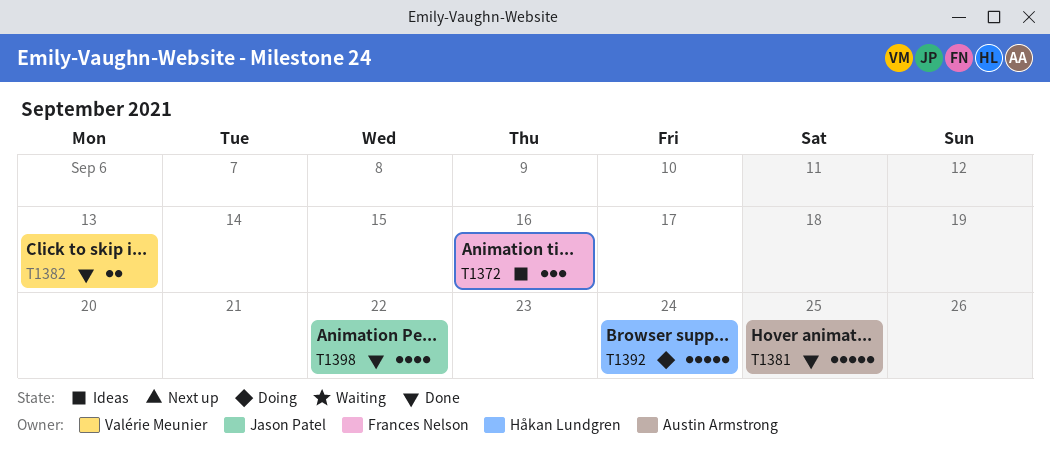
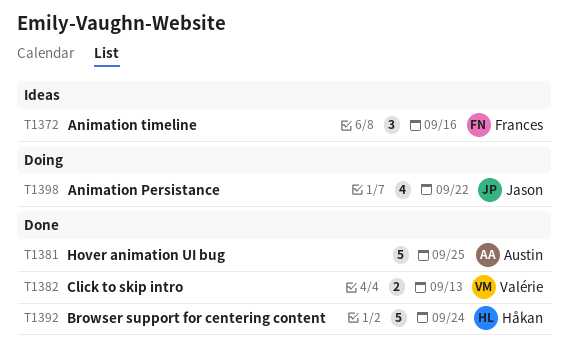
T1392, status: Doing -> Done
T1398, status: Done -> Doing

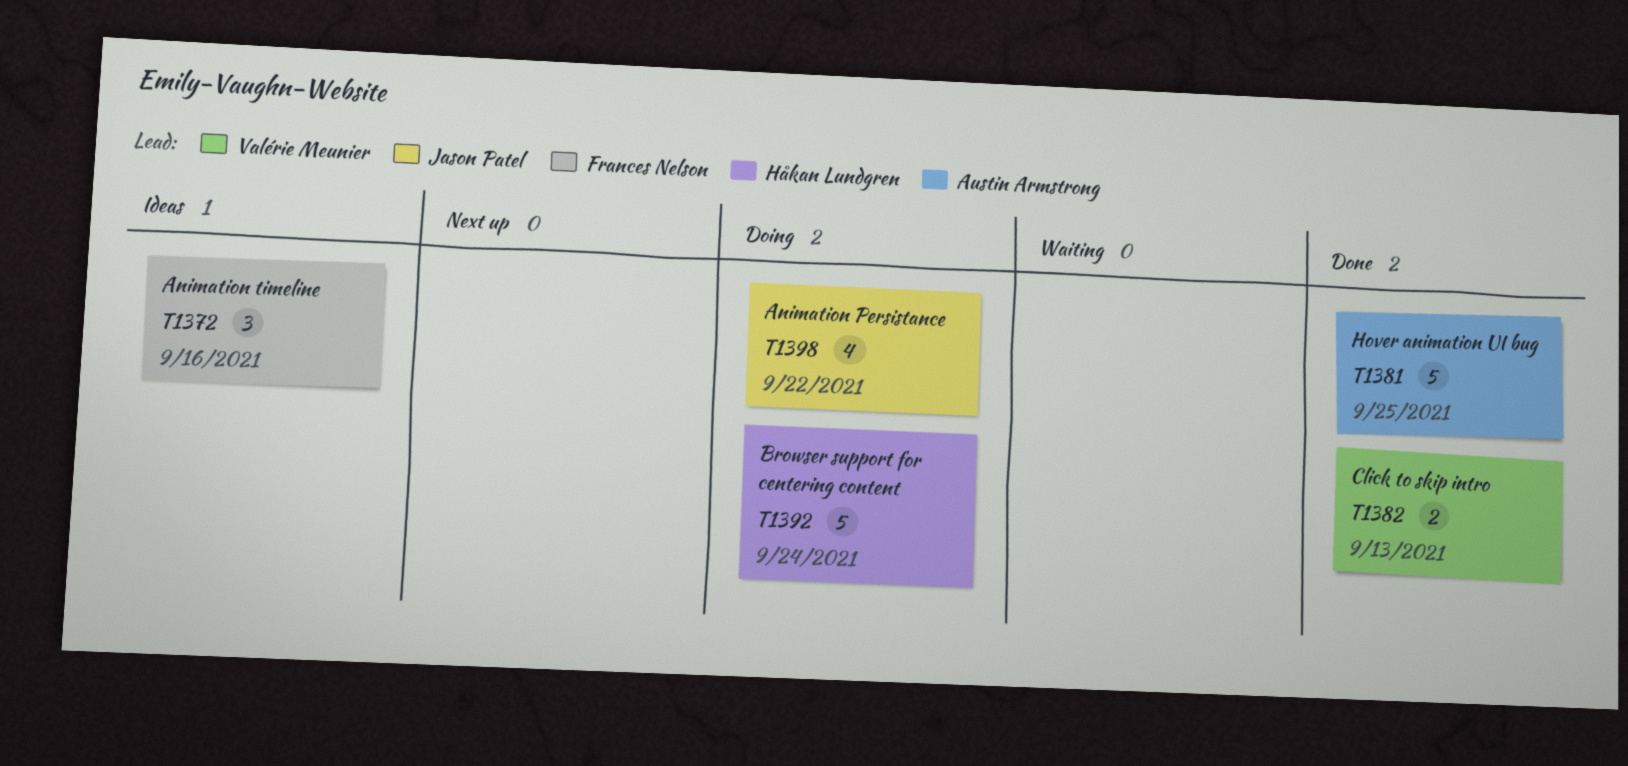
T1392, status: Done -> Doing

